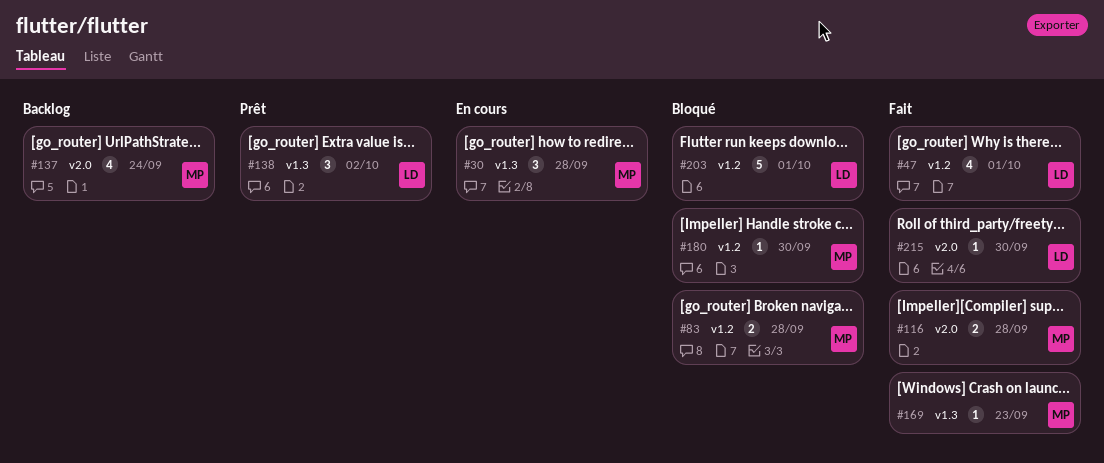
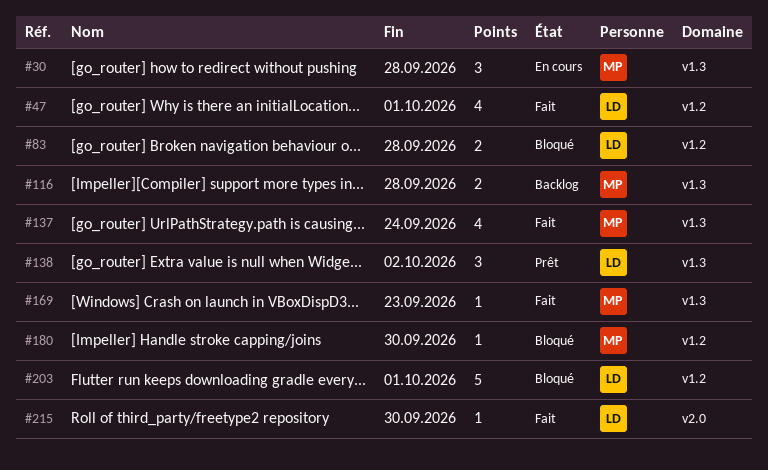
#83, owner: MP -> LD
#116, status: Fait -> Backlog
#116, label: v2.0 -> v1.3
#137, status: Backlog -> Fait
#137, label: v2.0 -> v1.3

